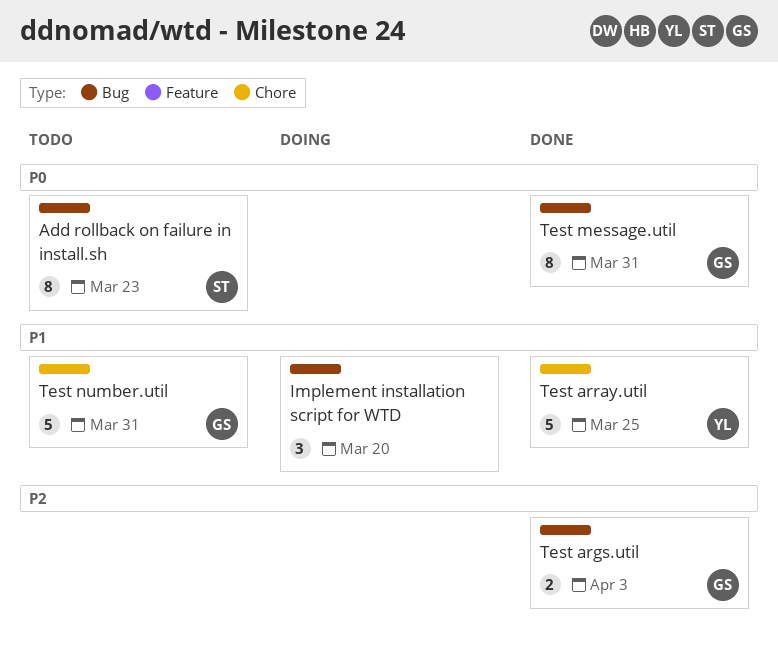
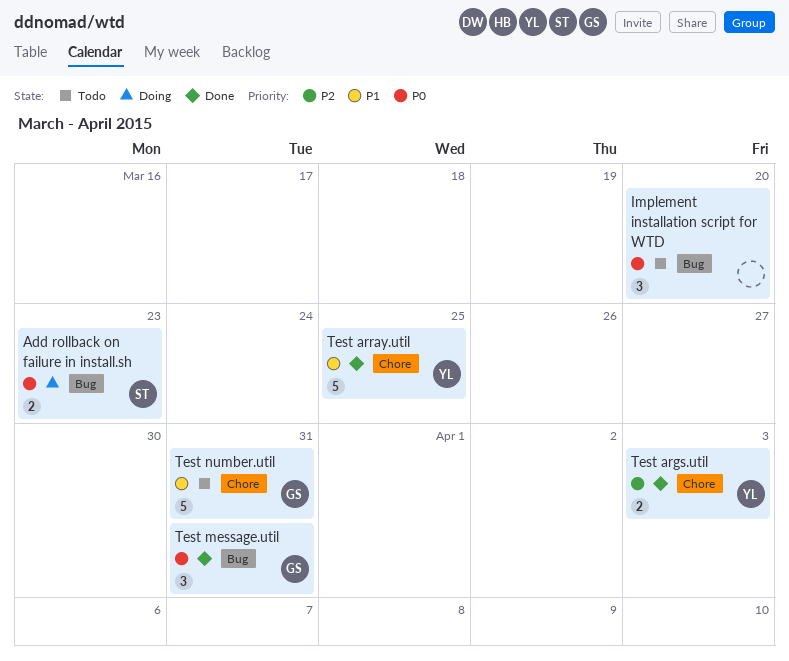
Add rollback on failure in install.sh, status: Todo -> Doing
Add rollback on failure in install.sh, estimate: 8 -> 2
Implement installation script for WTD, status: Doing -> Todo
Implement installation script for WTD, priority: P1 -> P0
Test args.util, owner: GS -> YL
Test args.util, label: Bug -> Chore
Test message.util, estimate: 8 -> 3

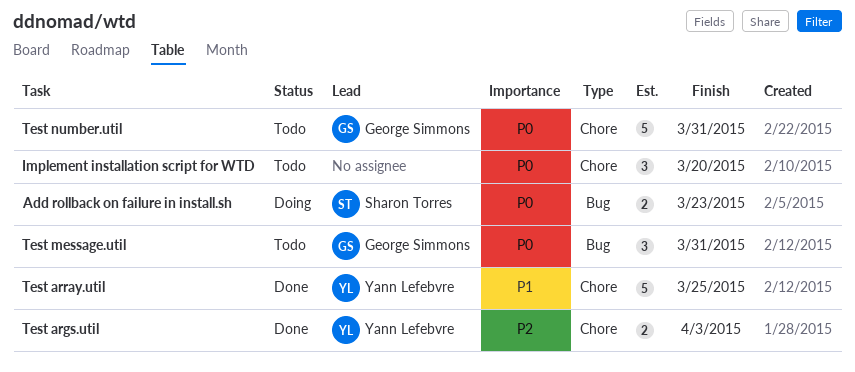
Implement installation script for WTD, label: Bug -> Chore
Test message.util, status: Done -> Todo
Test number.util, priority: P1 -> P0

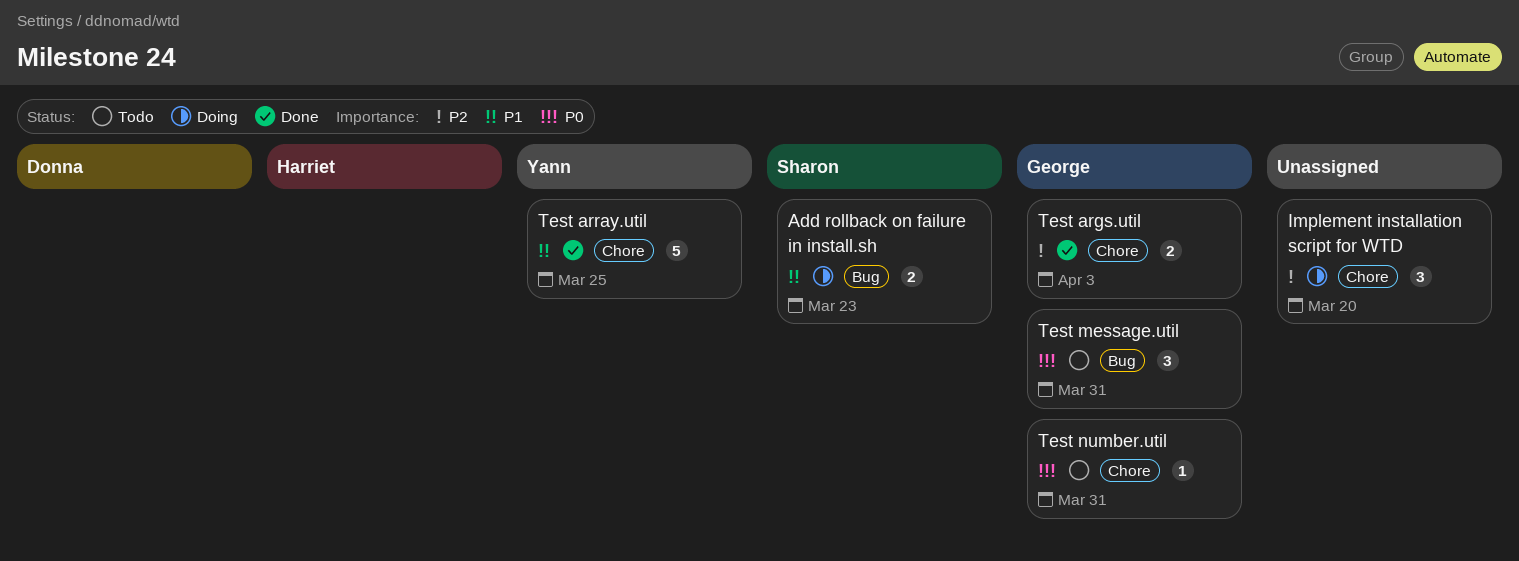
Add rollback on failure in install.sh, priority: P0 -> P1
Implement installation script for WTD, status: Todo -> Doing
Implement installation script for WTD, priority: P0 -> P2
Test args.util, owner: Yann Lefebvre -> George Simmons
Test number.util, estimate: 5 -> 1

